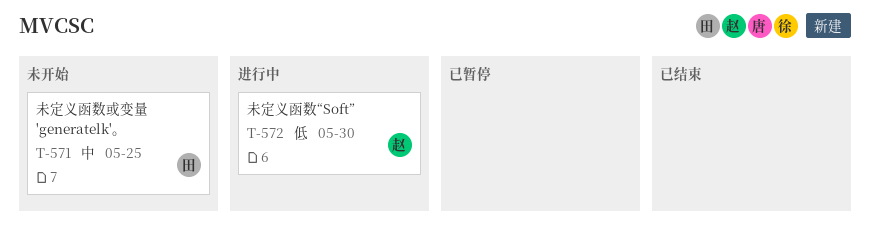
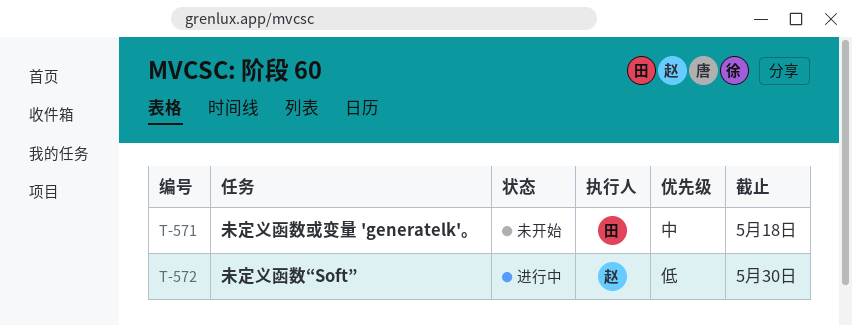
T-571, due: May 25 -> May 18

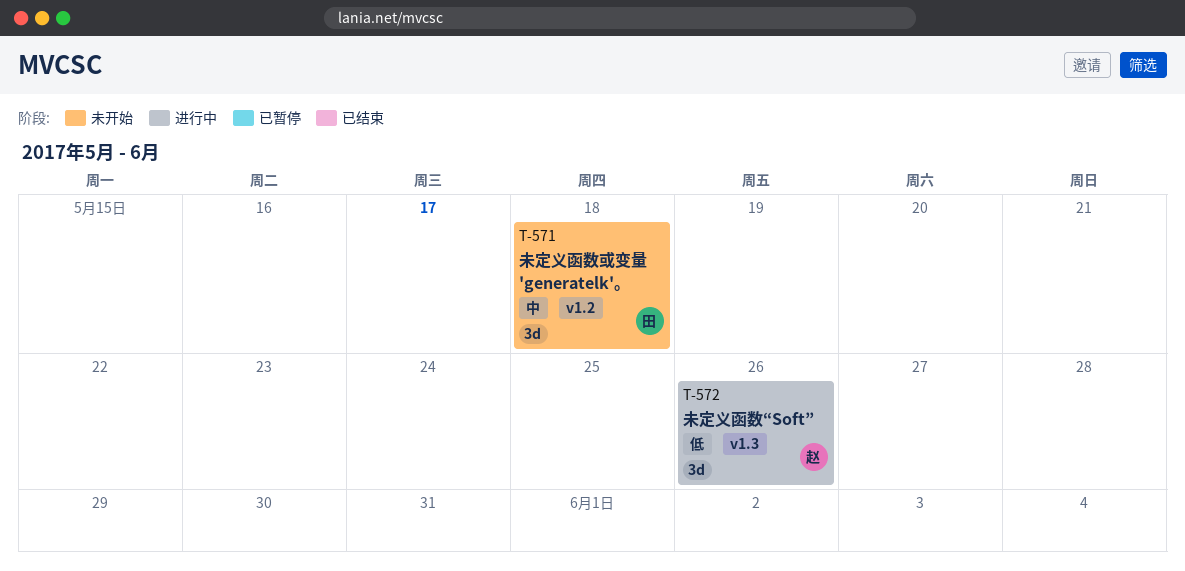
T-572, due: May 30 -> May 26

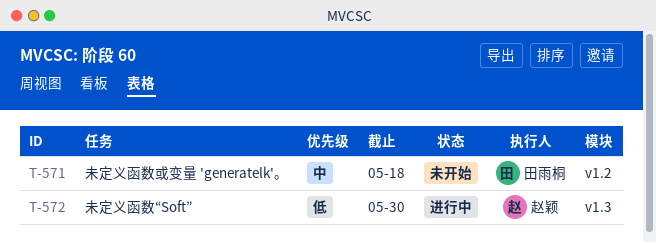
T-572, due: May 26 -> May 30

